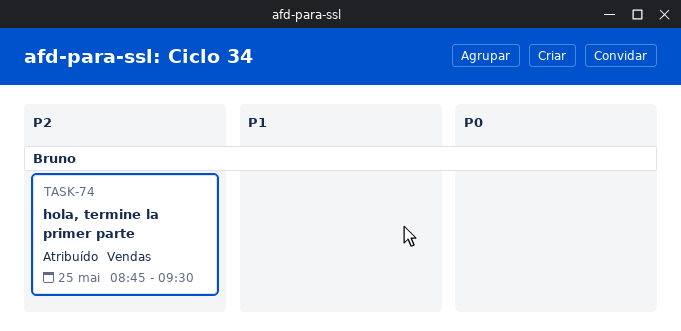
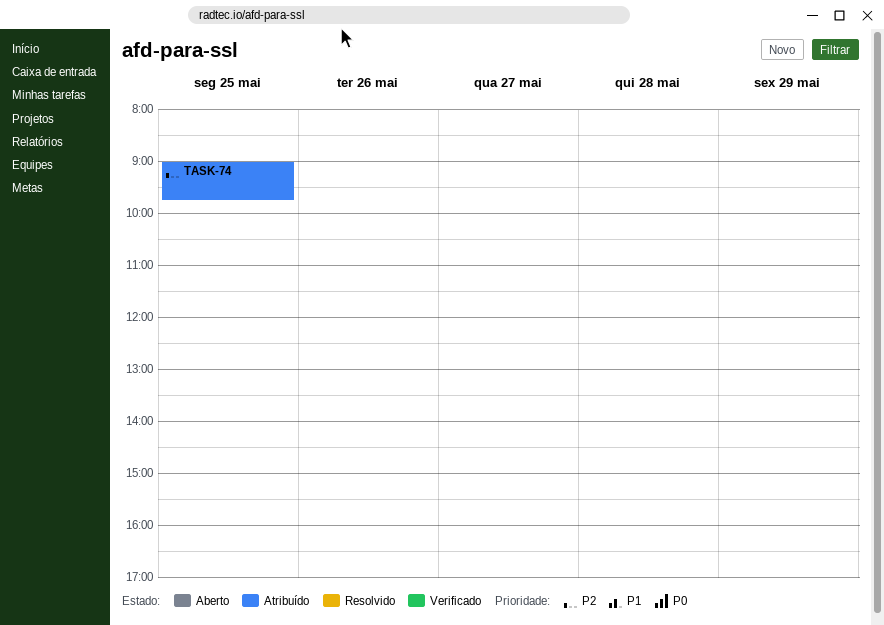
TASK-74, begins: 08:45 -> 09:00
TASK-74, ends: 09:30 -> 09:45

